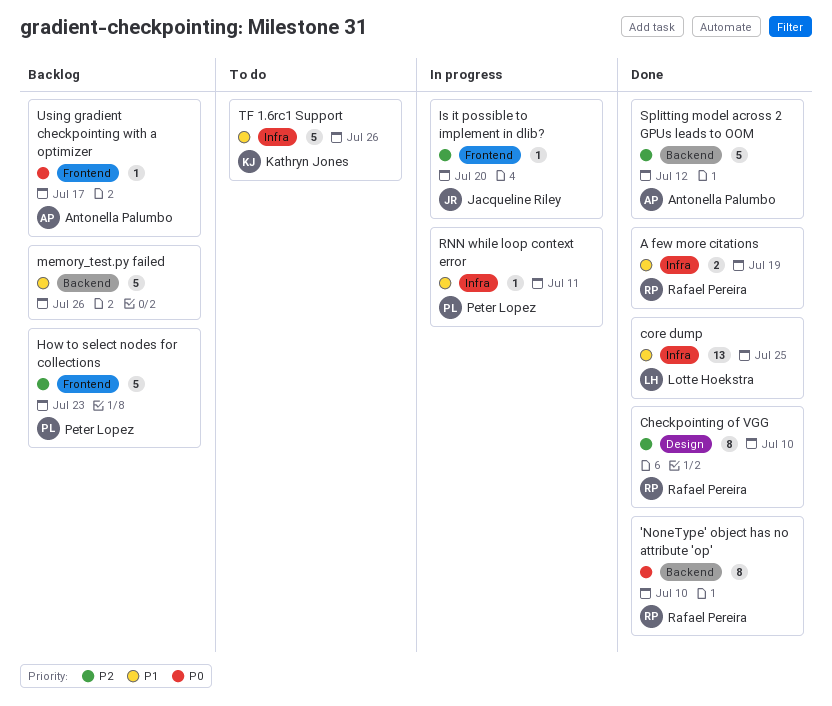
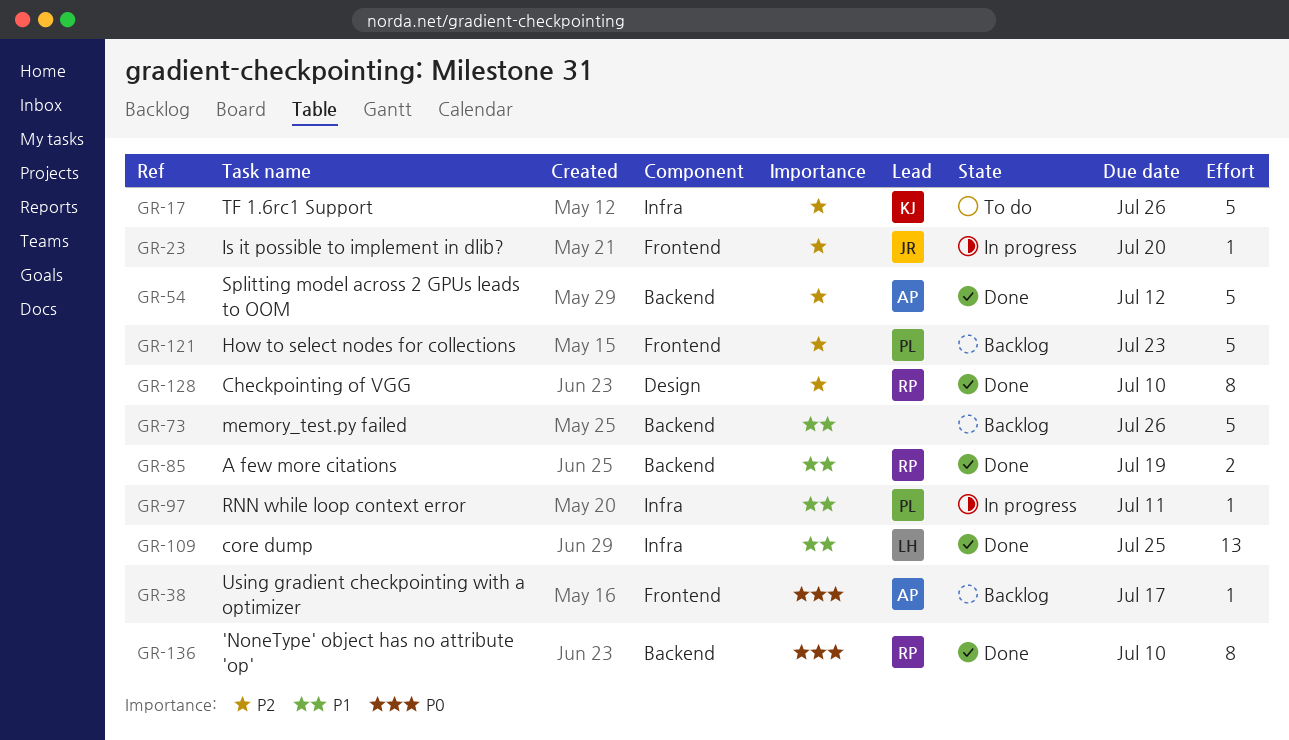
A few more citations, label: Infra -> Backend
TF 1.6rc1 Support, priority: P1 -> P2

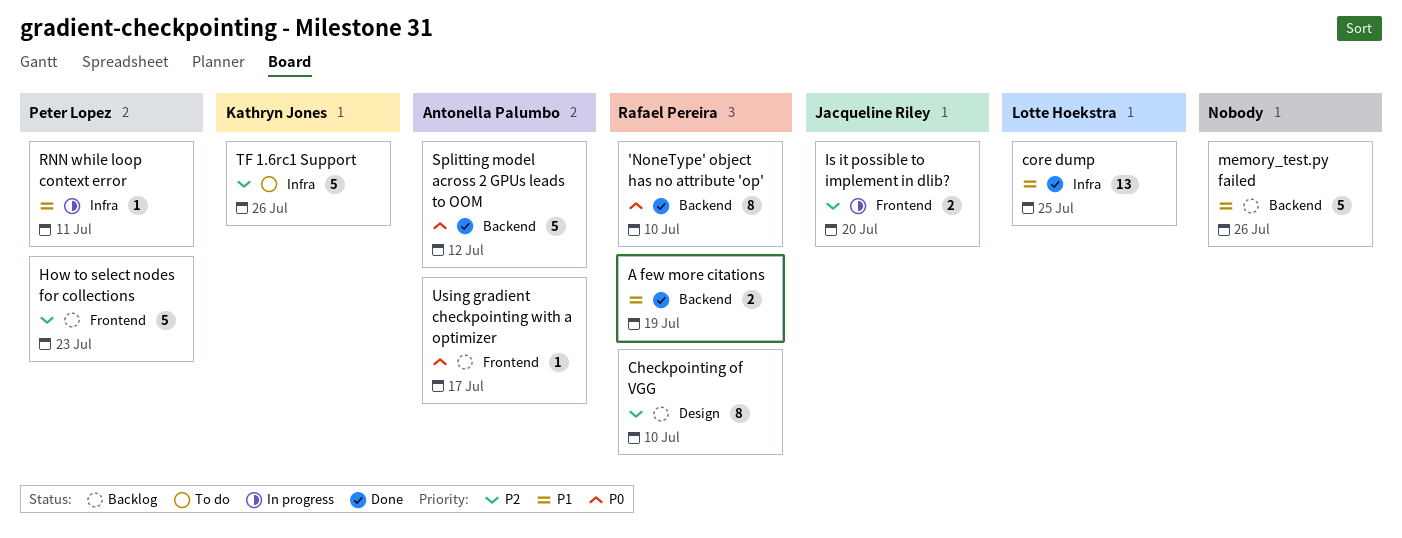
Checkpointing of VGG, status: Done -> Backlog
Is it possible to implement in dlib?, estimate: 1 -> 2
Splitting model across 2 GPUs leads to OOM, priority: P2 -> P0

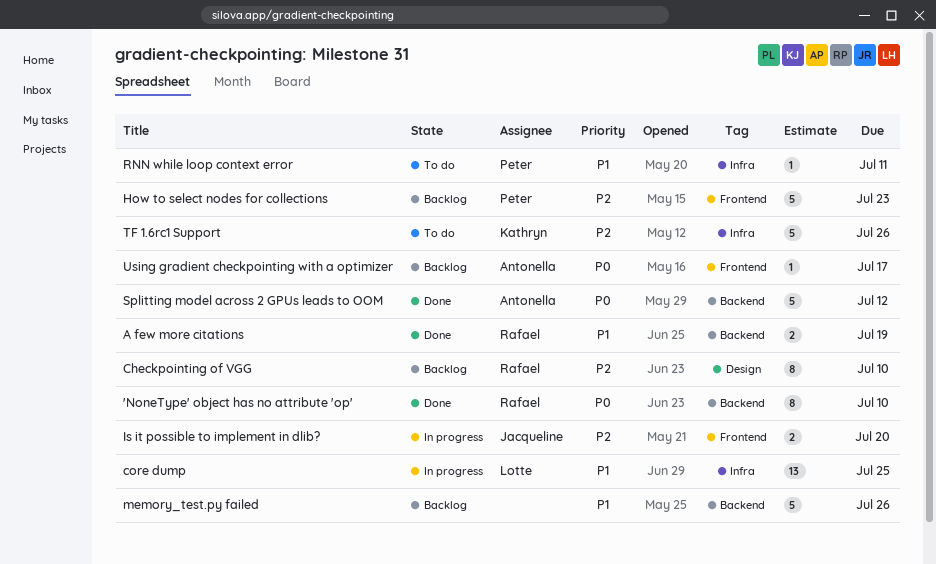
core dump, status: Done -> In progress
RNN while loop context error, status: In progress -> To do

